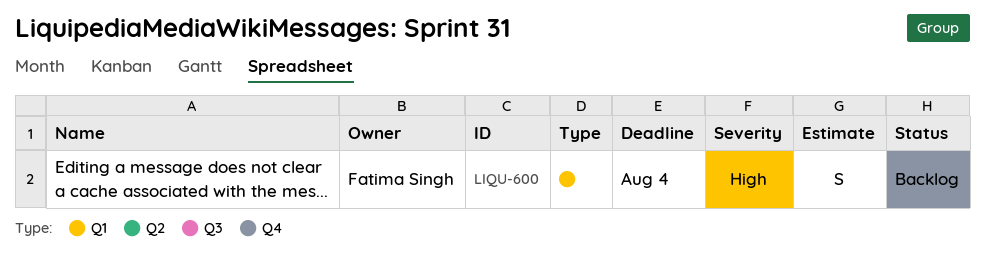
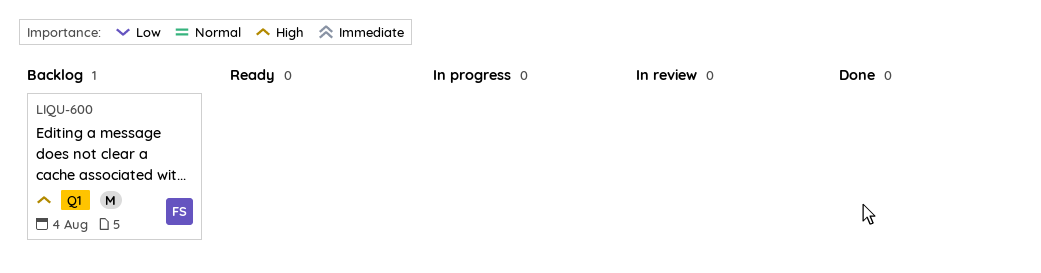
LIQU-600, estimate: S -> M

